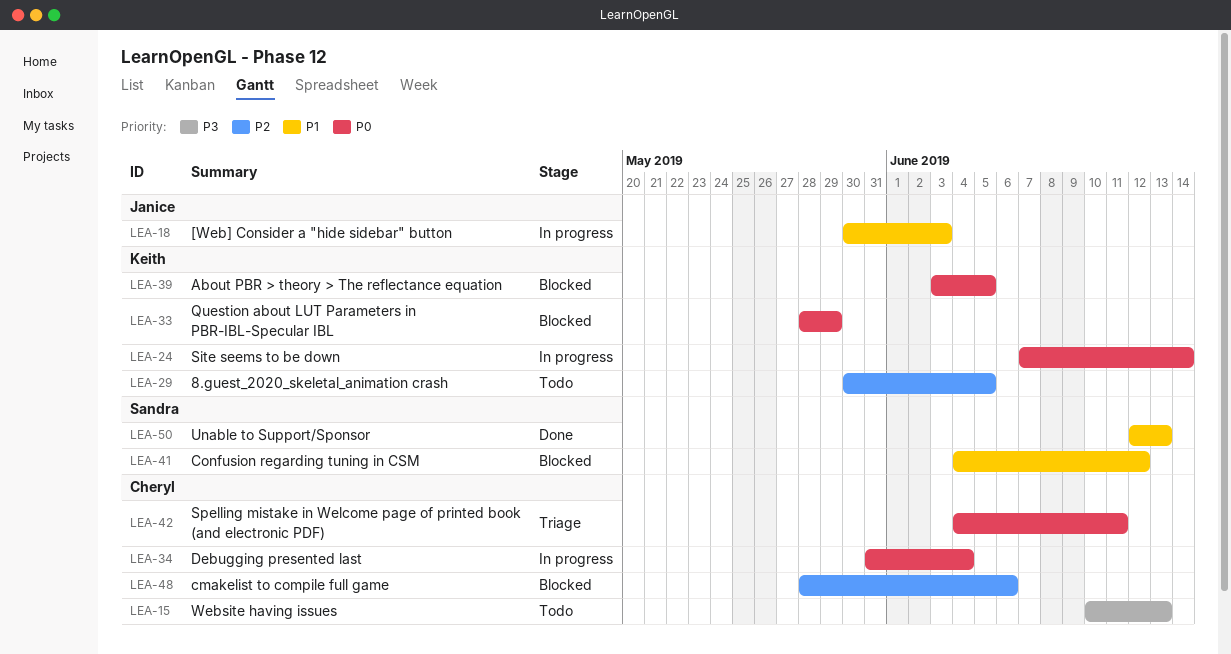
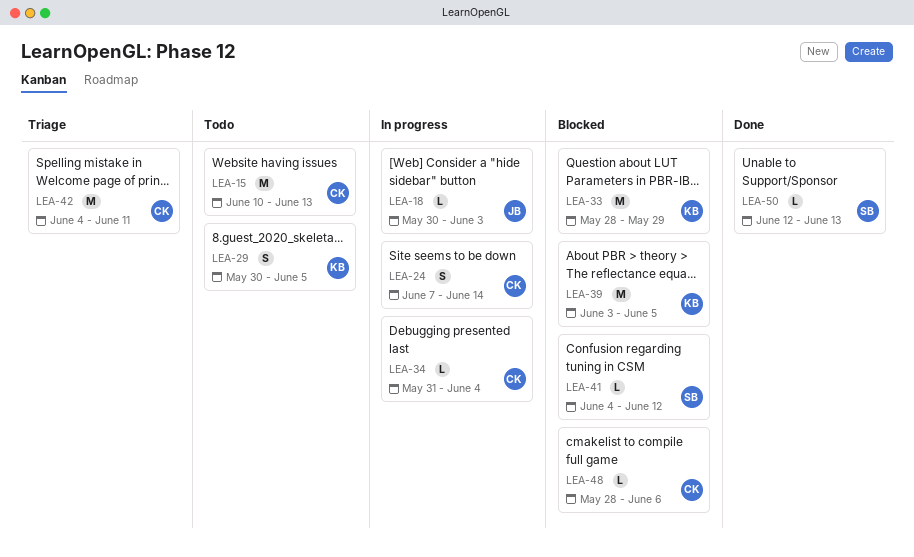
LEA-24, owner: Keith -> Cheryl

